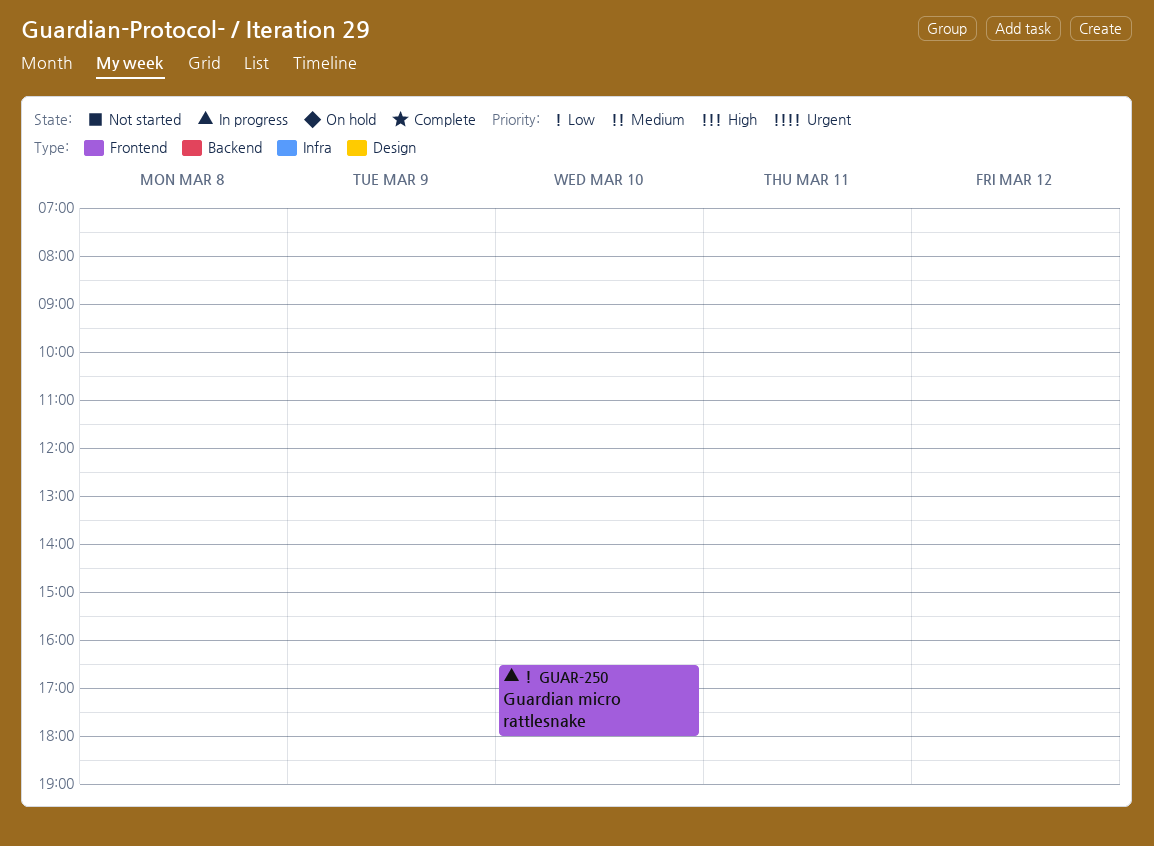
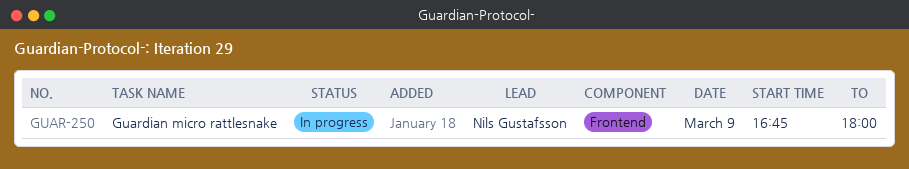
GUAR-250, day: Mar 10 -> Mar 9
GUAR-250, begins: 16:30 -> 16:45

